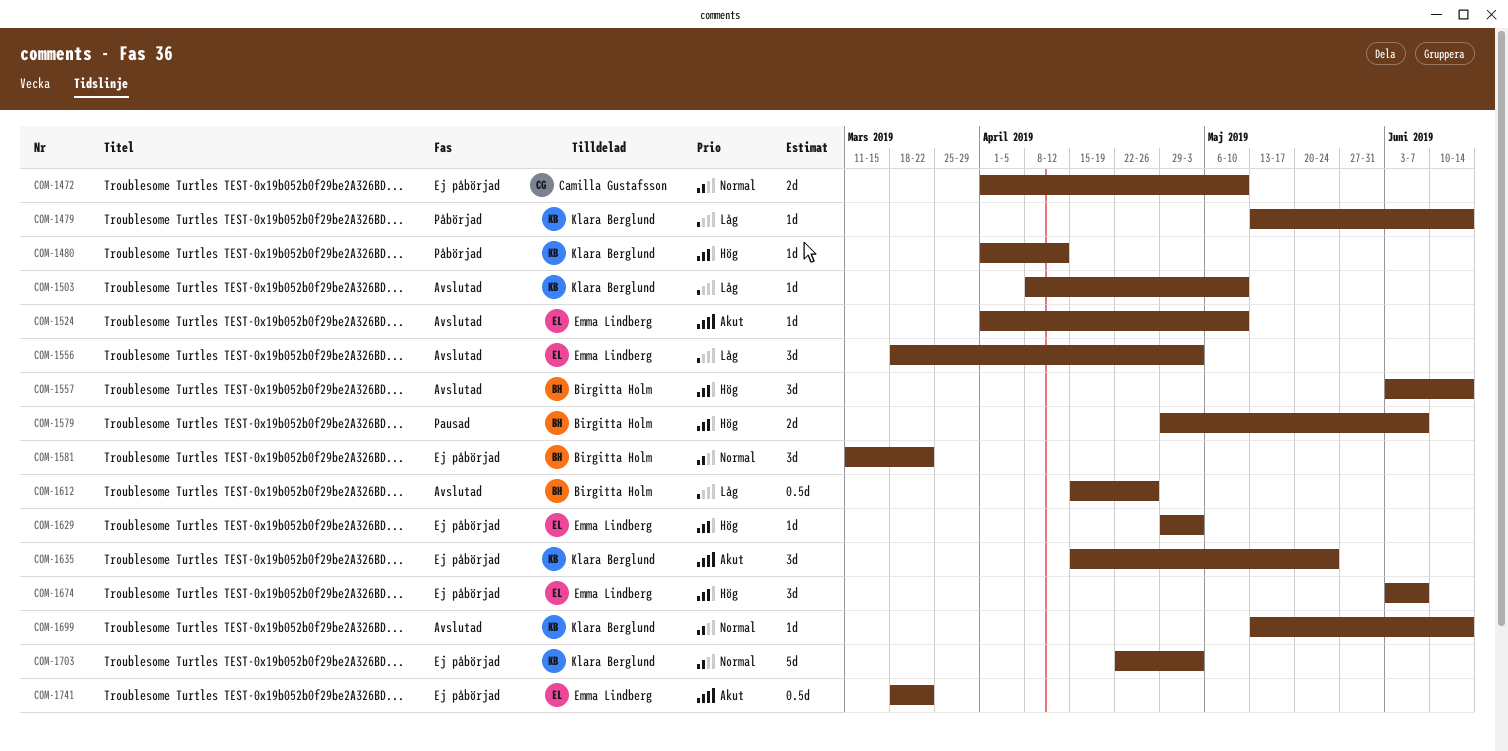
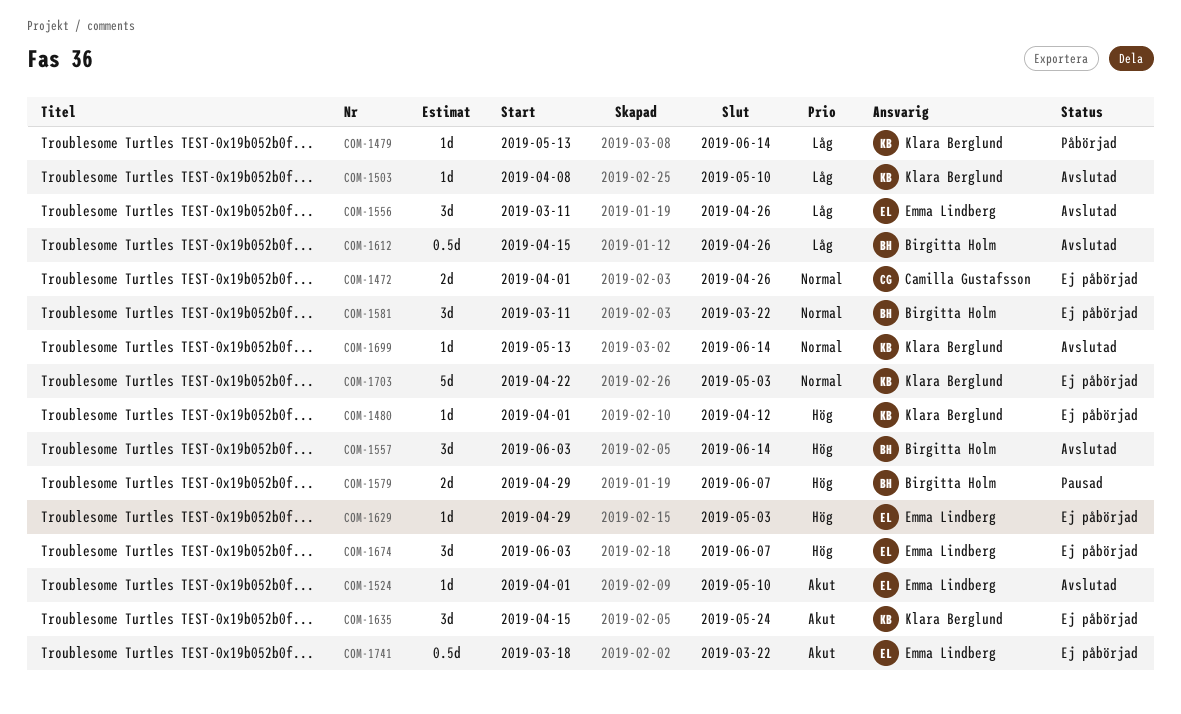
COM-1472, due: May 10 -> Apr 26
COM-1480, status: Påbörjad -> Ej påbörjad
COM-1556, start: Mar 18 -> Mar 11
COM-1556, due: May 3 -> Apr 26

